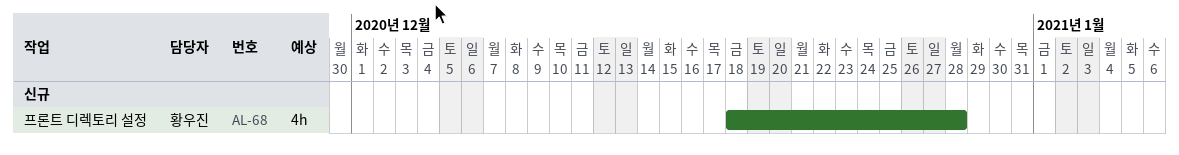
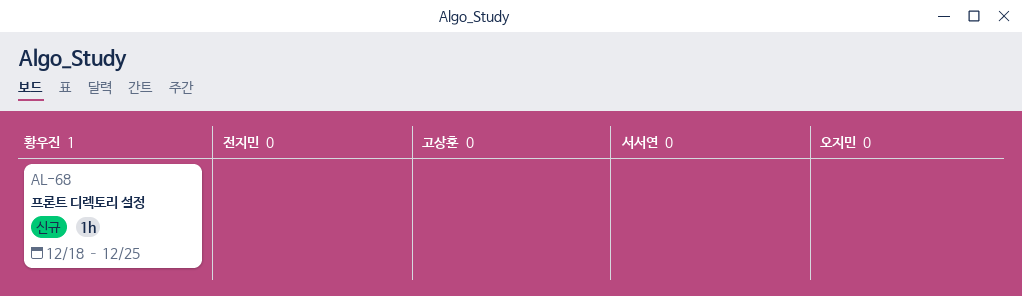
AL-68, estimate: 4h -> 1h
AL-68, due: Dec 28 -> Dec 25

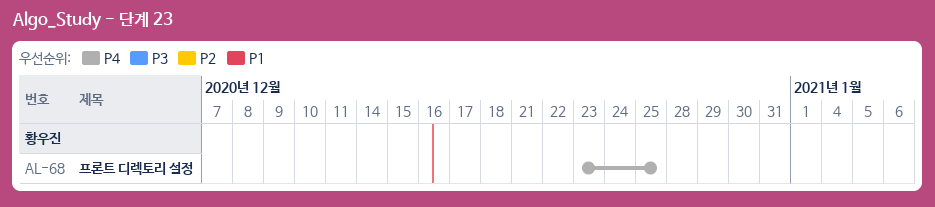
AL-68, start: Dec 18 -> Dec 23

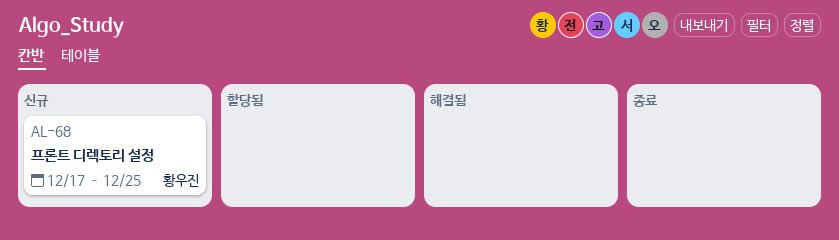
AL-68, start: Dec 23 -> Dec 17

